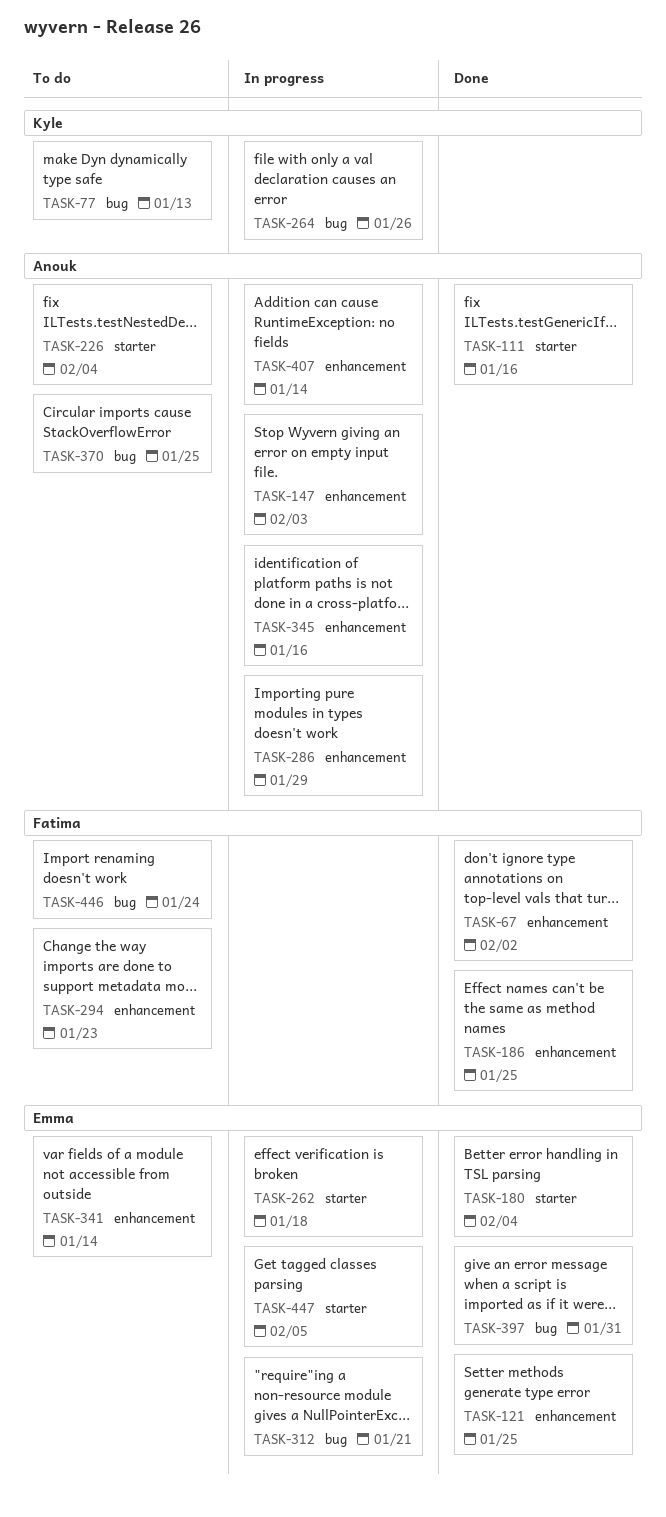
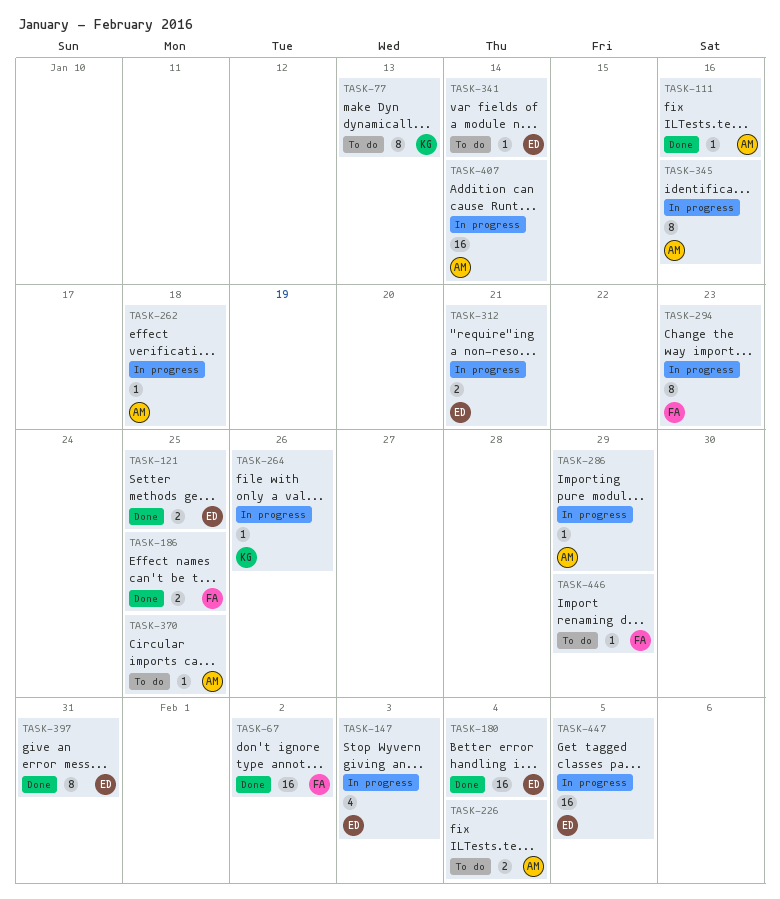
TASK-147, owner: Anouk -> Emma
TASK-262, owner: Emma -> Anouk
TASK-294, status: To do -> In progress
TASK-446, due: Jan 24 -> Jan 29

